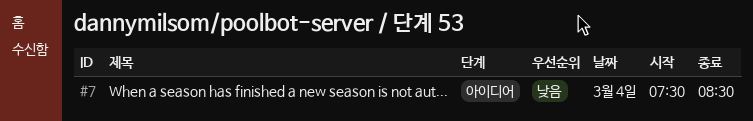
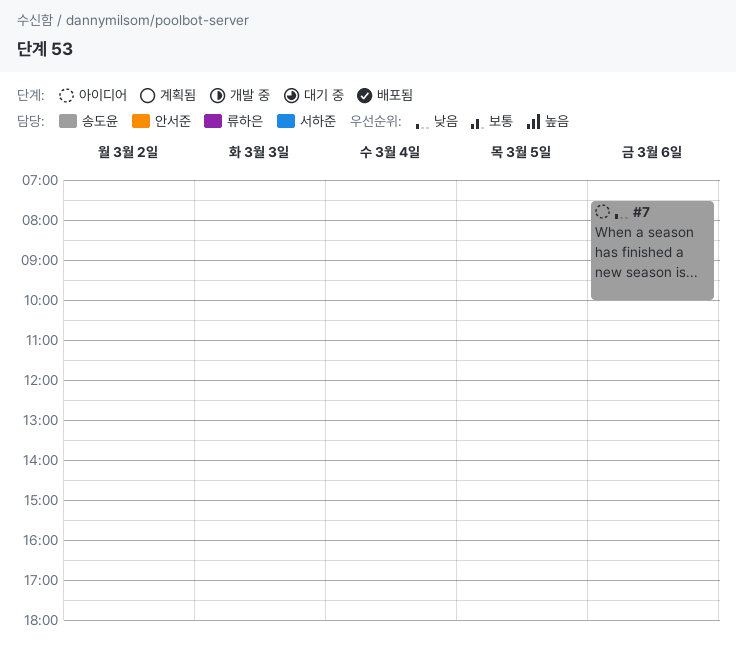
#7, day: Mar 4 -> Mar 6
#7, ends: 08:30 -> 10:00

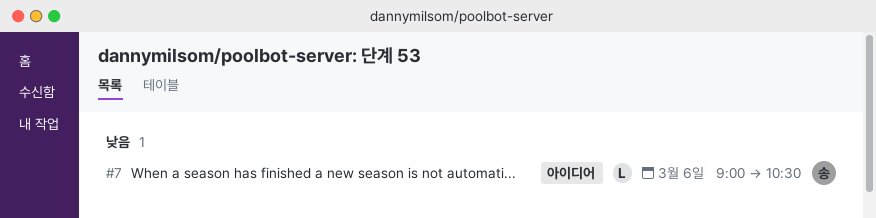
#7, begins: 07:30 -> 09:00
#7, ends: 10:00 -> 10:30

